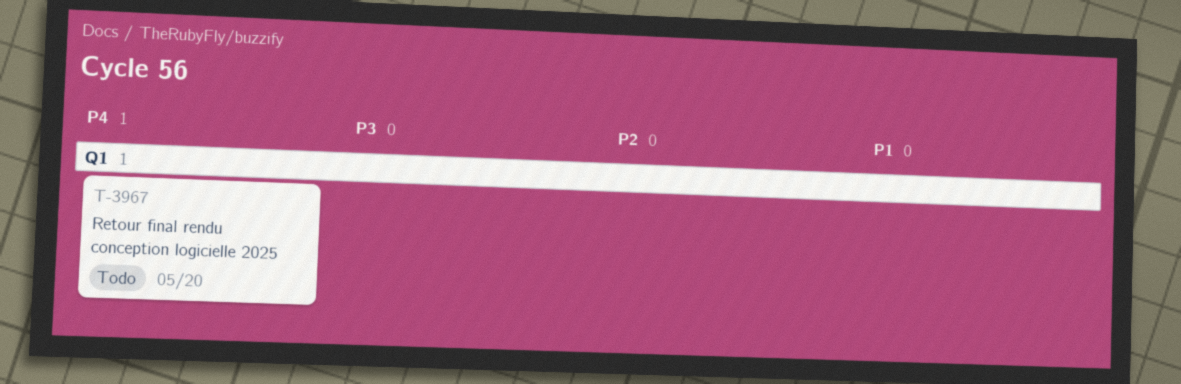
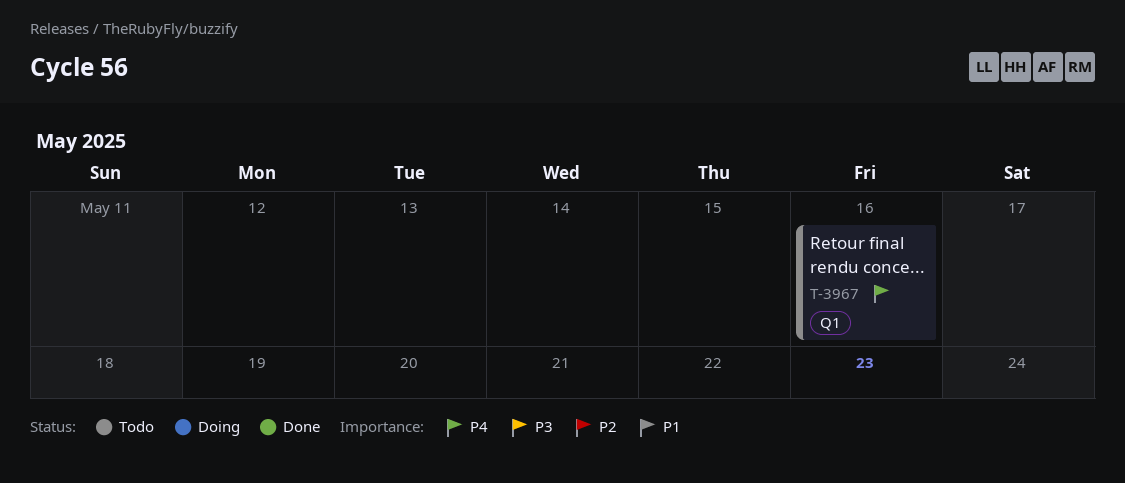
T-3967, due: May 20 -> May 16

